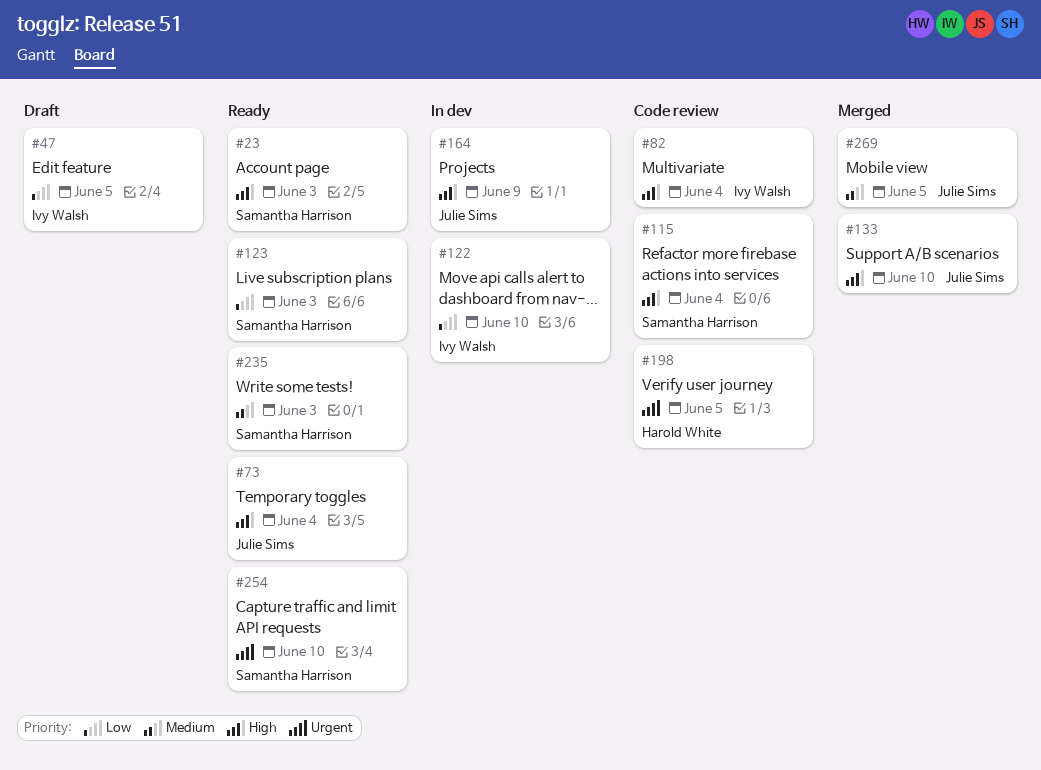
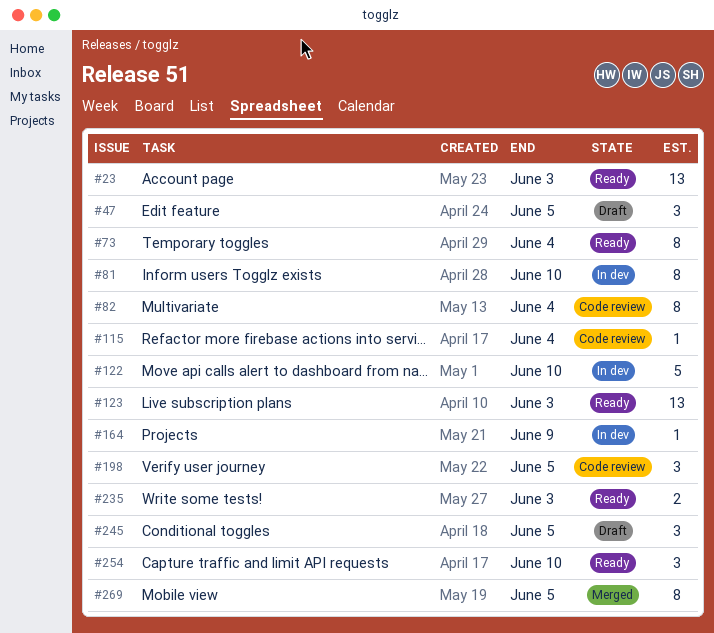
#81: none -> present
#133: present -> none
#245: none -> present

